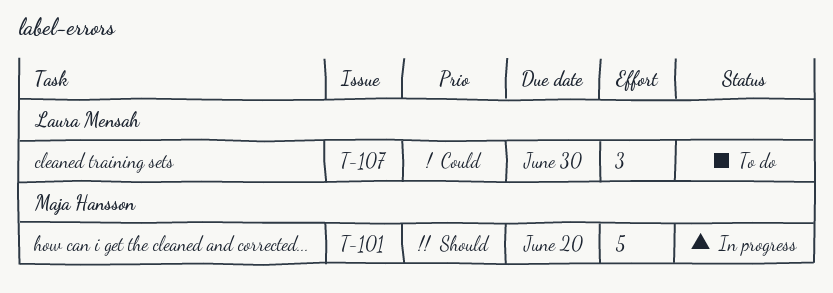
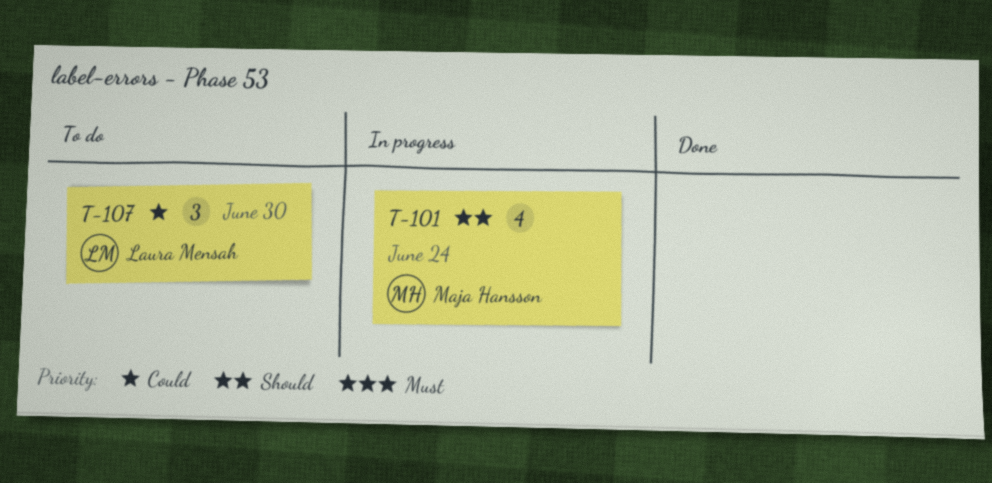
T-101, estimate: 5 -> 4
T-101, due: Jun 20 -> Jun 24

